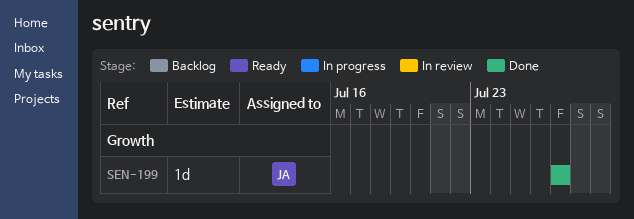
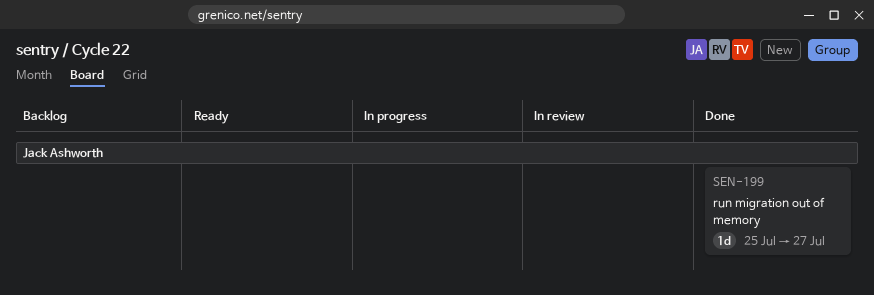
SEN-199, start: Jul 27 -> Jul 25

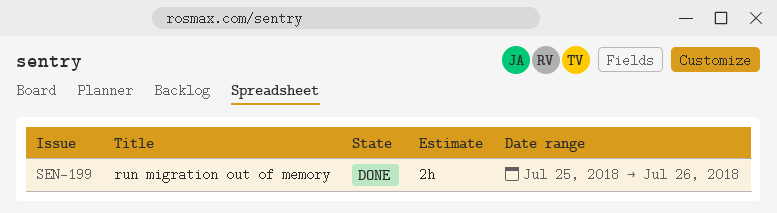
SEN-199, estimate: 1d -> 2h
SEN-199, due: Jul 27 -> Jul 26

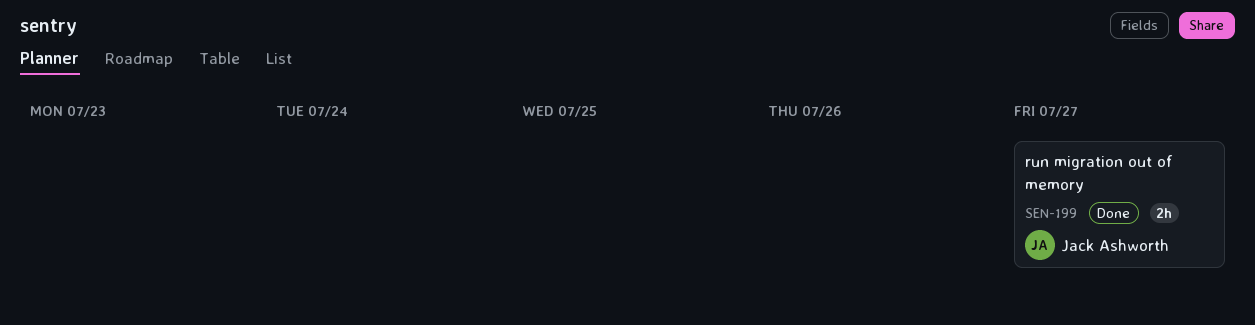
SEN-199, due: Jul 26 -> Jul 27

